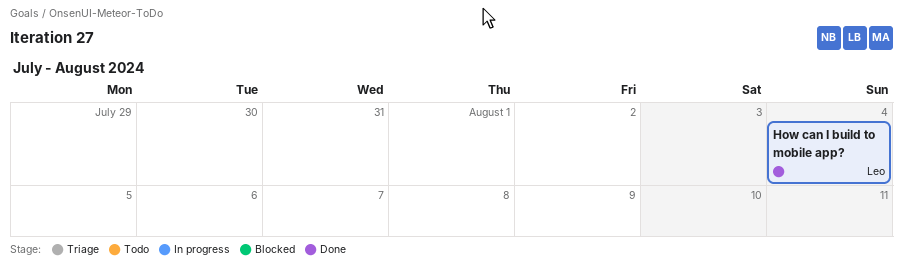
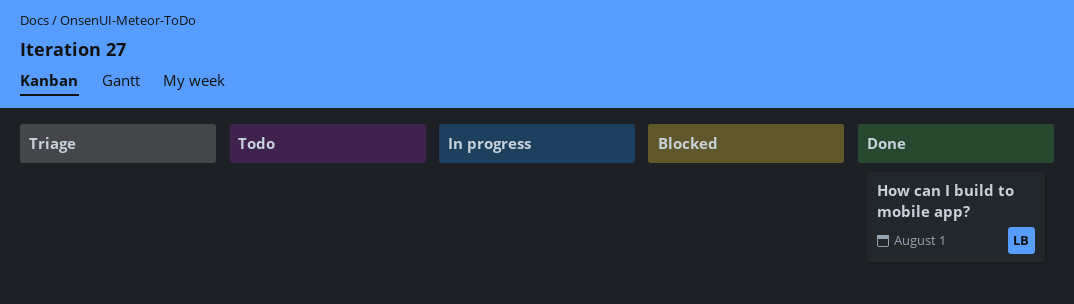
How can I build to mobile app?, due: Aug 4 -> Aug 1

